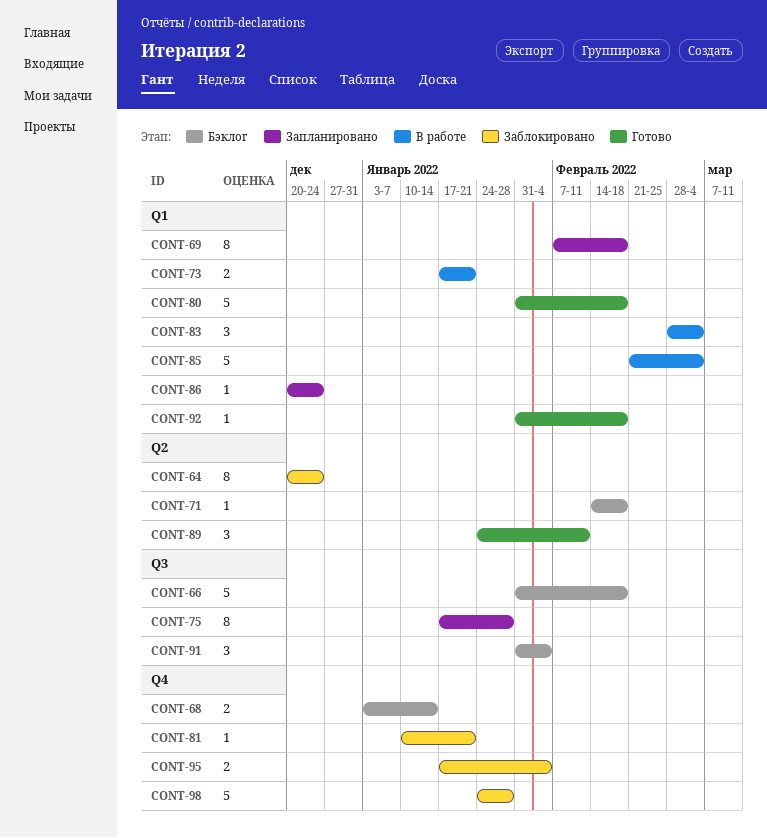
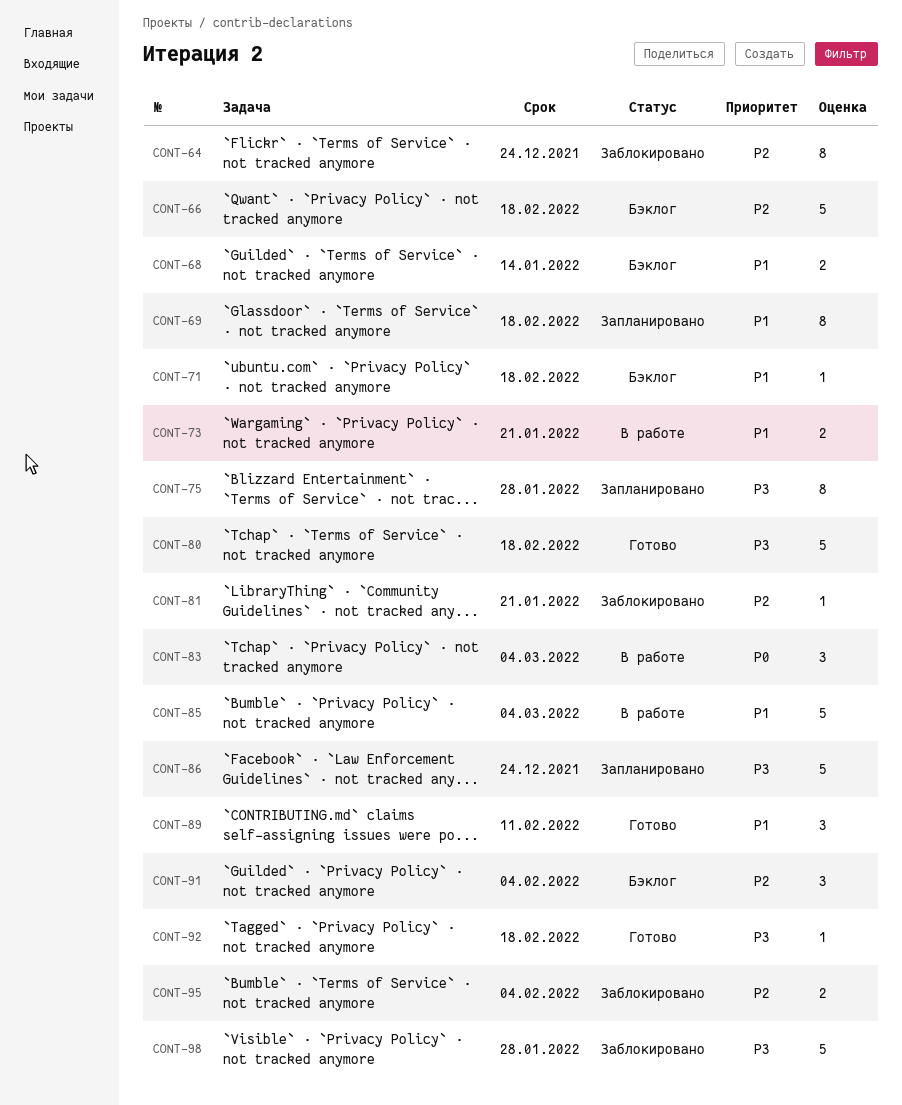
CONT-86, estimate: 1 -> 5

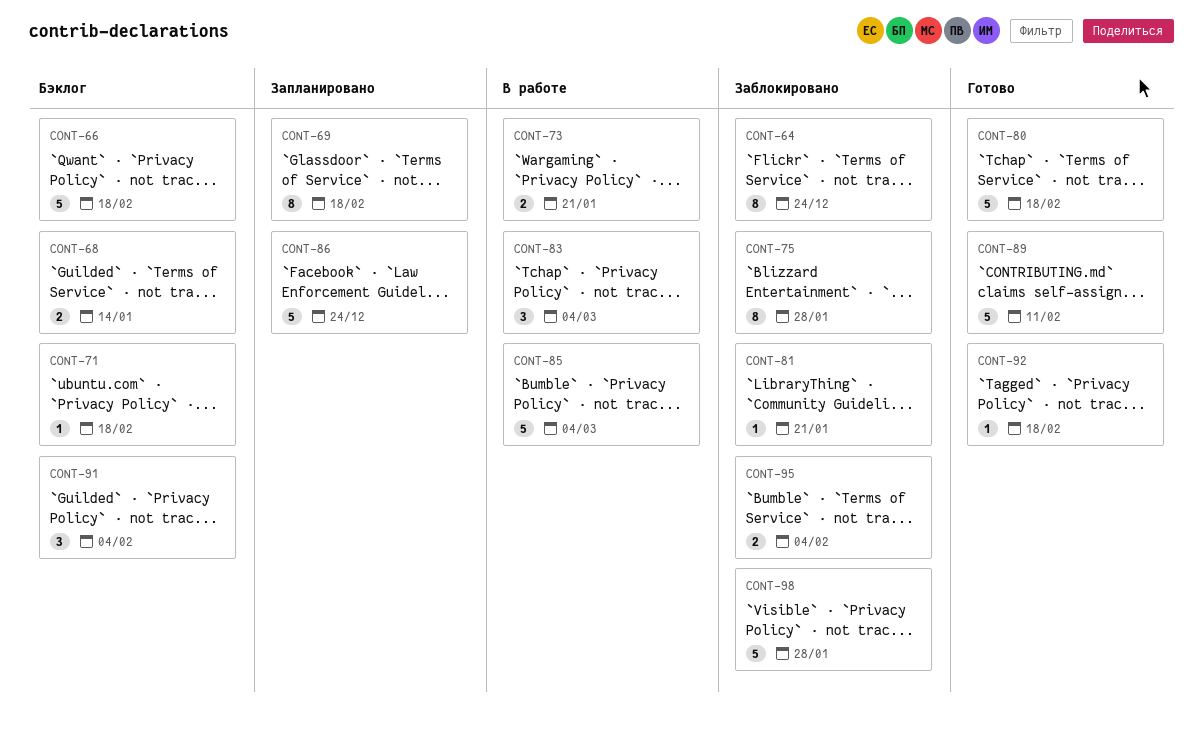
CONT-75, status: Запланировано -> Заблокировано
CONT-89, estimate: 3 -> 5

